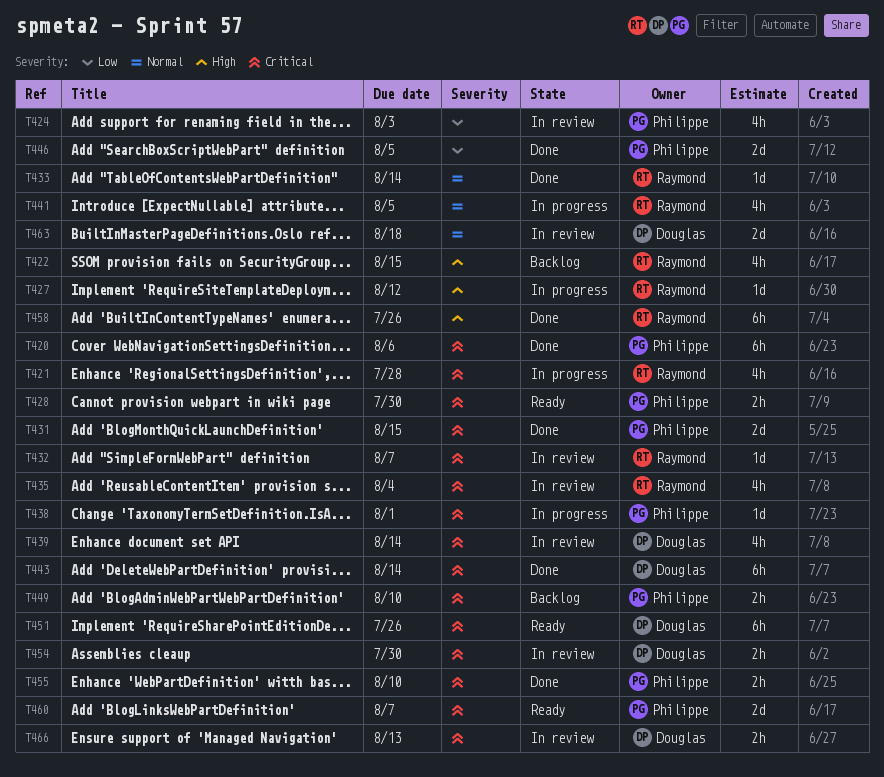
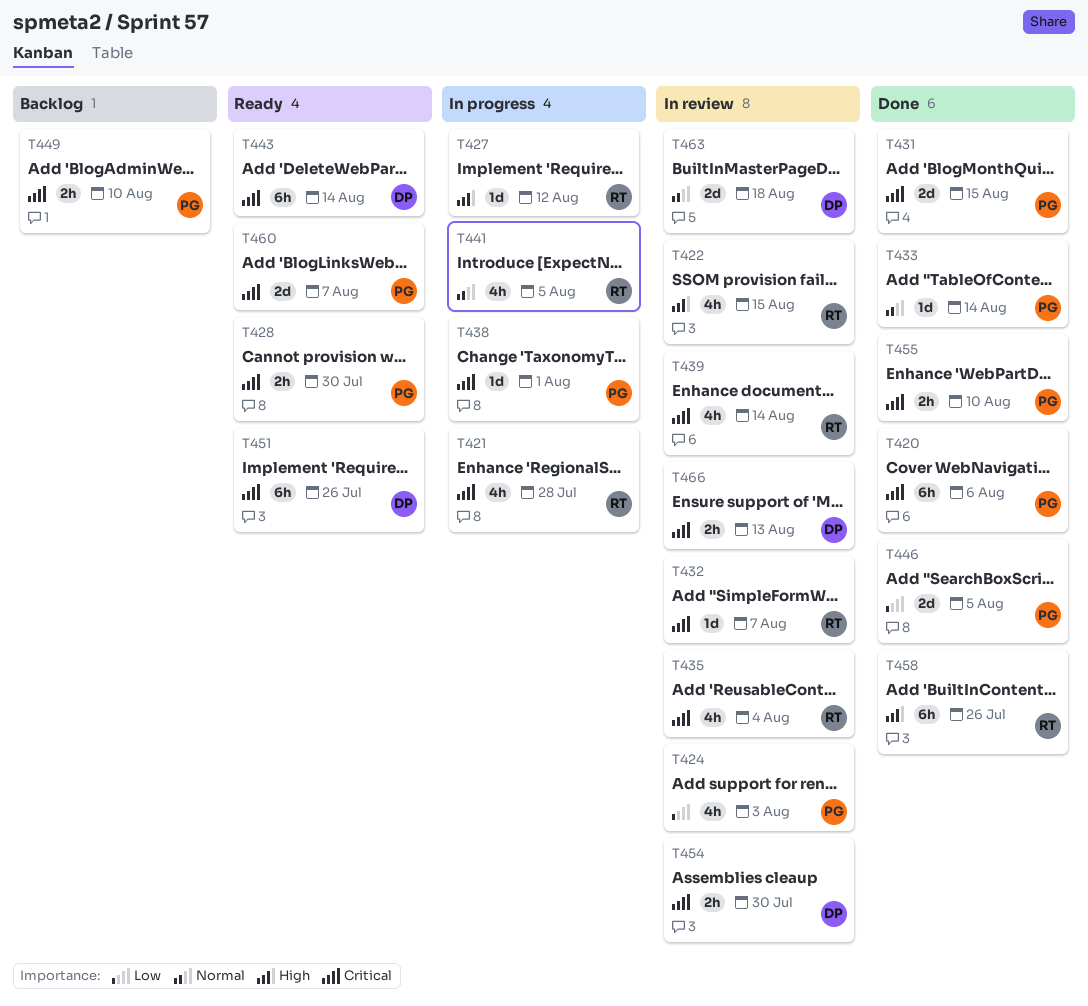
T422, status: Backlog -> In review
T433, owner: Raymond -> Philippe
T439, owner: Douglas -> Raymond
T443, status: Done -> Ready

